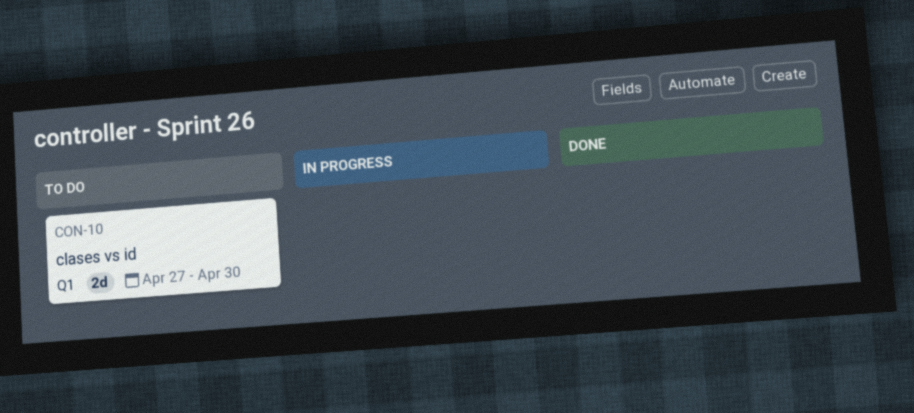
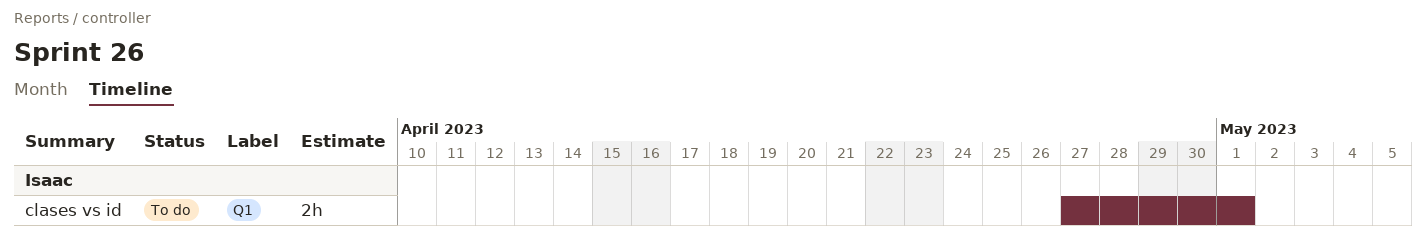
clases vs id, estimate: 2d -> 2h
clases vs id, due: Apr 30 -> May 1

